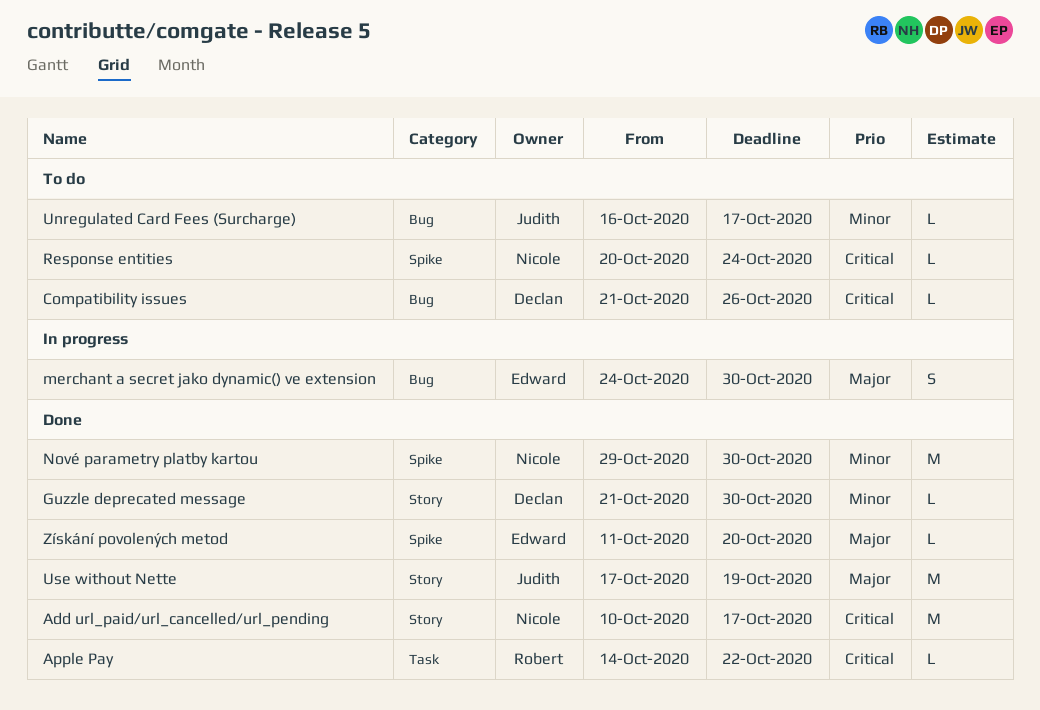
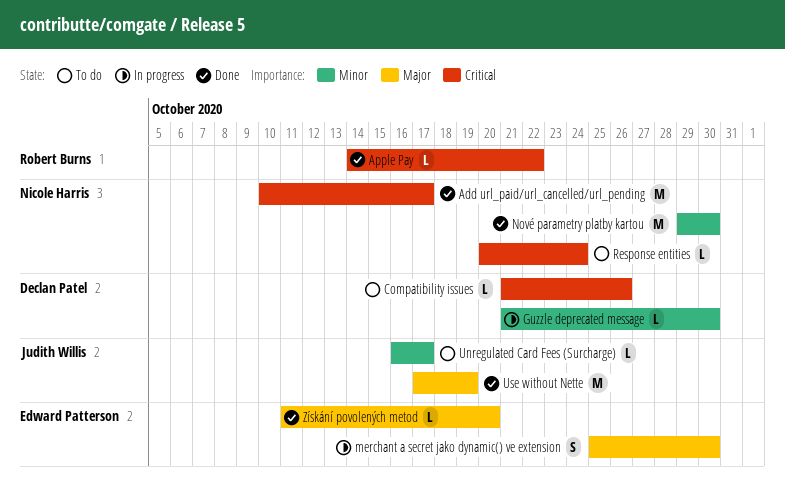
Guzzle deprecated message, status: Done -> In progress
merchant a secret jako dynamic() ve extension, start: Oct 24 -> Oct 25

